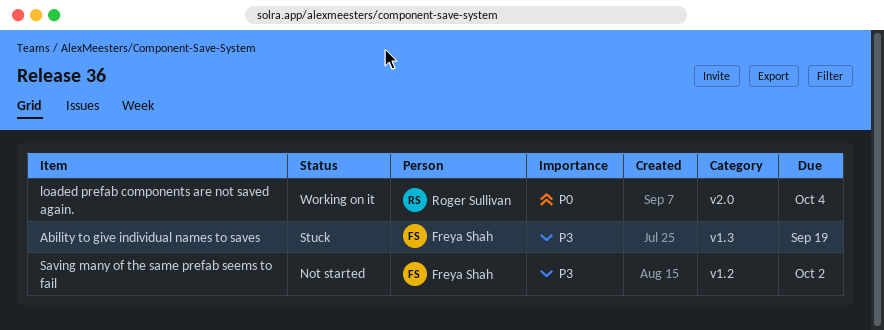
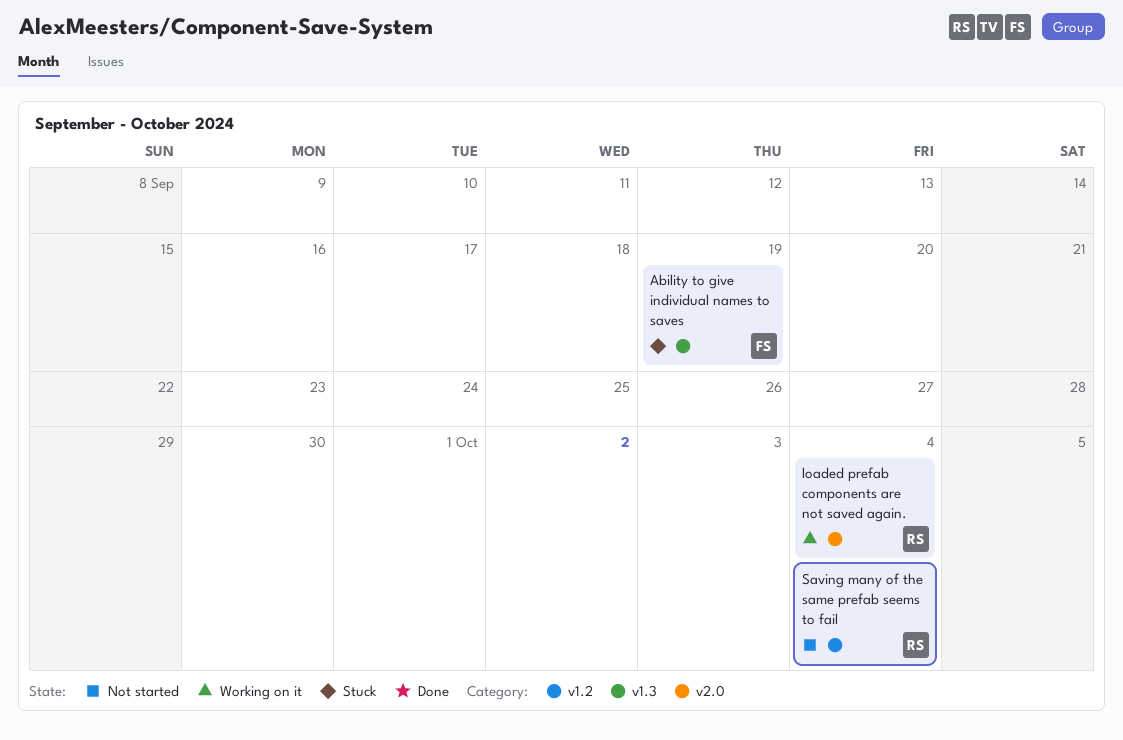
Saving many of the same prefab seems to fail, owner: Freya Shah -> Roger Sullivan
Saving many of the same prefab seems to fail, due: Oct 2 -> Oct 4

